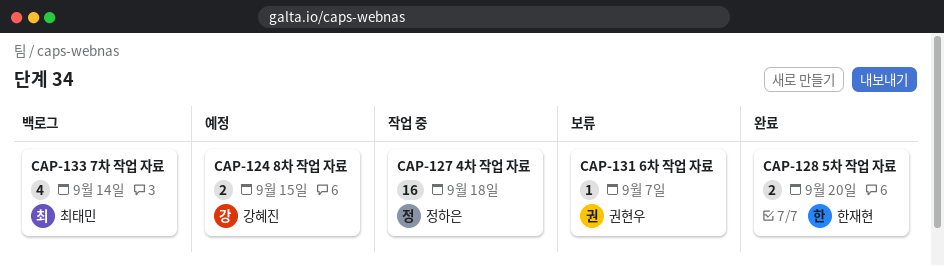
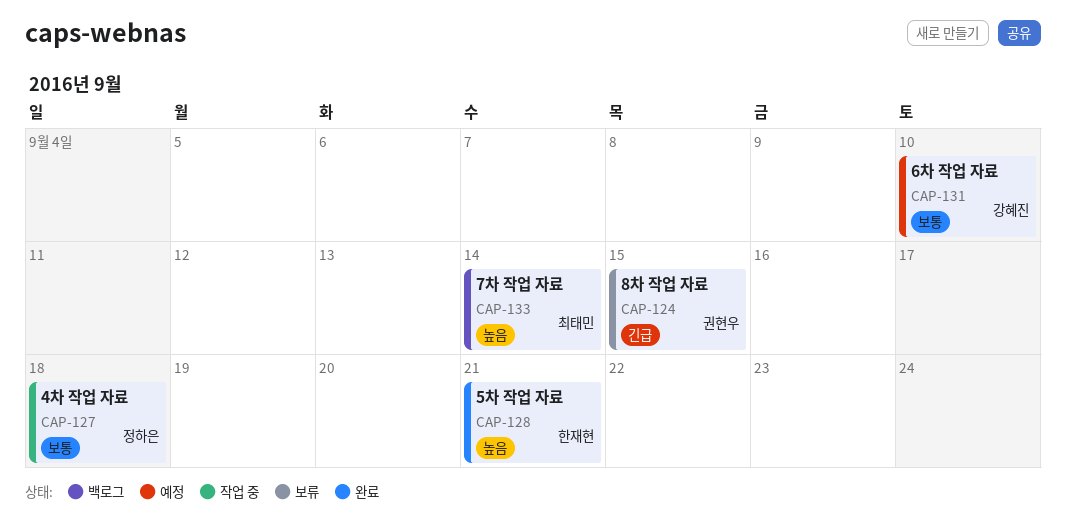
CAP-124, status: 예정 -> 보류
CAP-124, owner: 강혜진 -> 권현우
CAP-128, due: Sep 20 -> Sep 21
CAP-131, status: 보류 -> 예정
CAP-131, owner: 권현우 -> 강혜진
CAP-131, due: Sep 7 -> Sep 10

